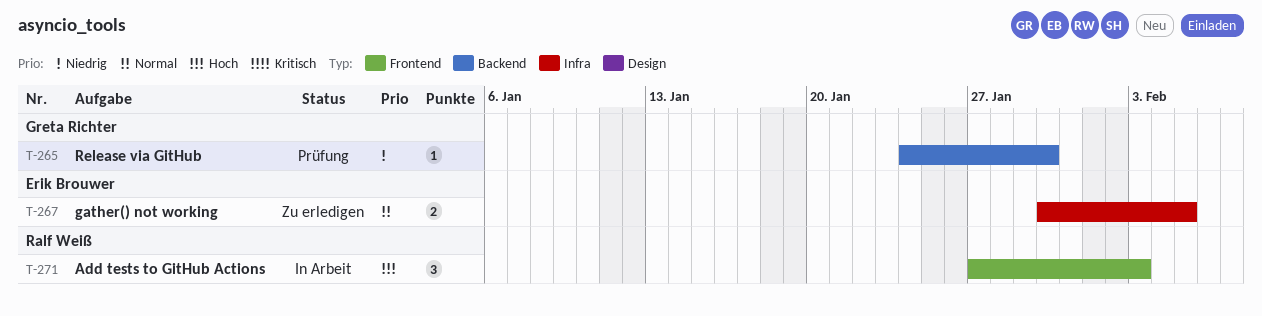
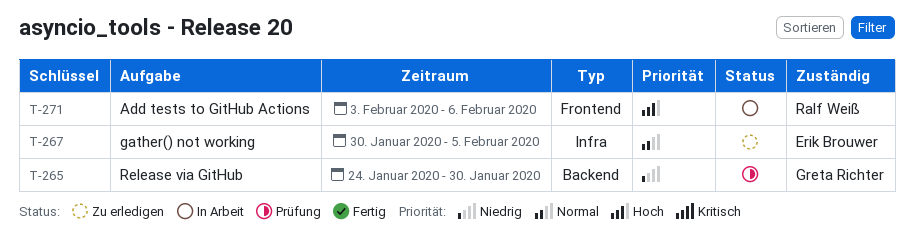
T-271, start: Jan 27 -> Feb 3
T-271, due: Feb 3 -> Feb 6

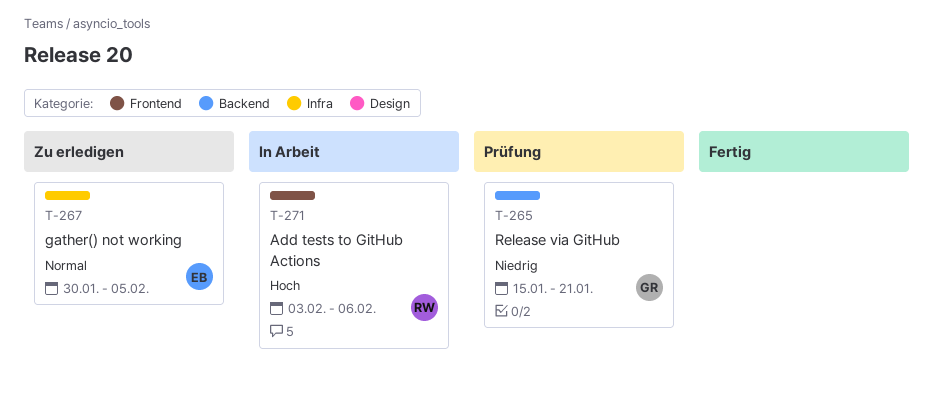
T-265, start: Jan 24 -> Jan 15
T-265, due: Jan 30 -> Jan 21

